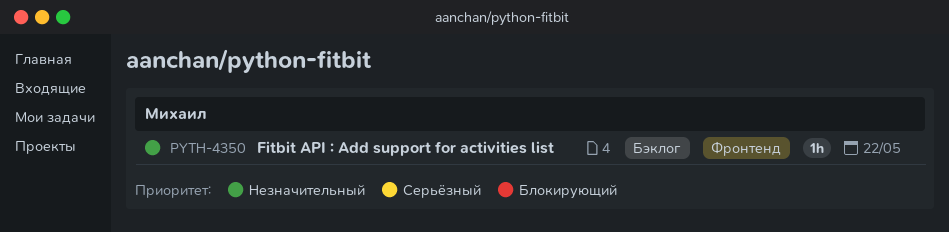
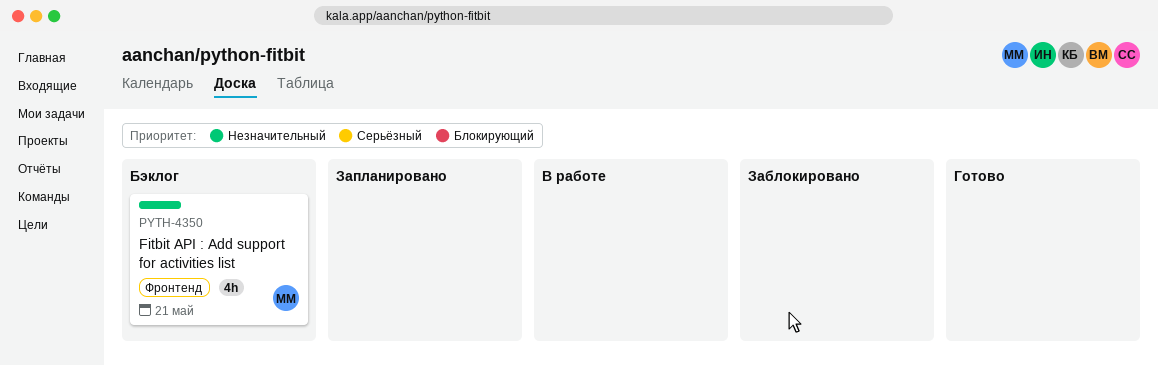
PYTH-4350, estimate: 1h -> 4h
PYTH-4350, due: May 22 -> May 21

